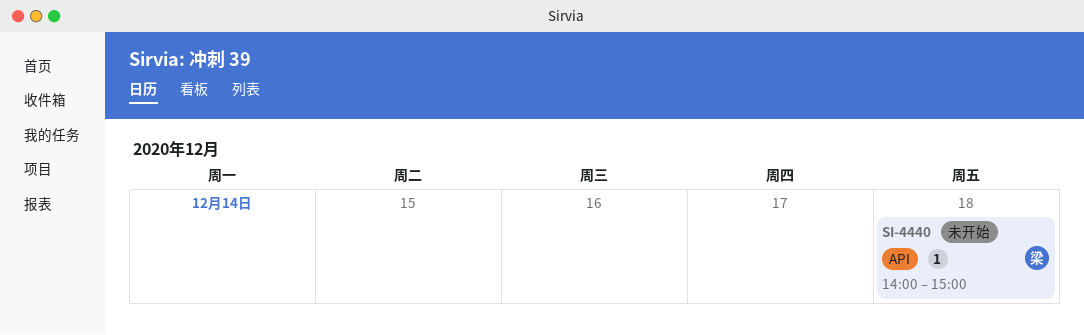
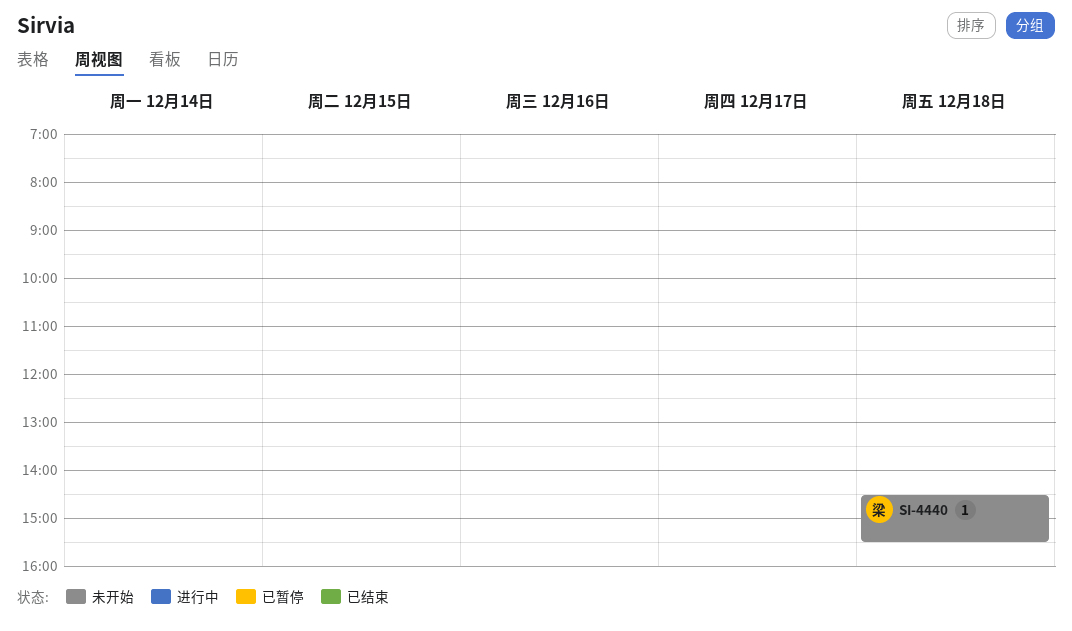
SI-4440, begins: 14:00 -> 14:30
SI-4440, ends: 15:00 -> 15:30

